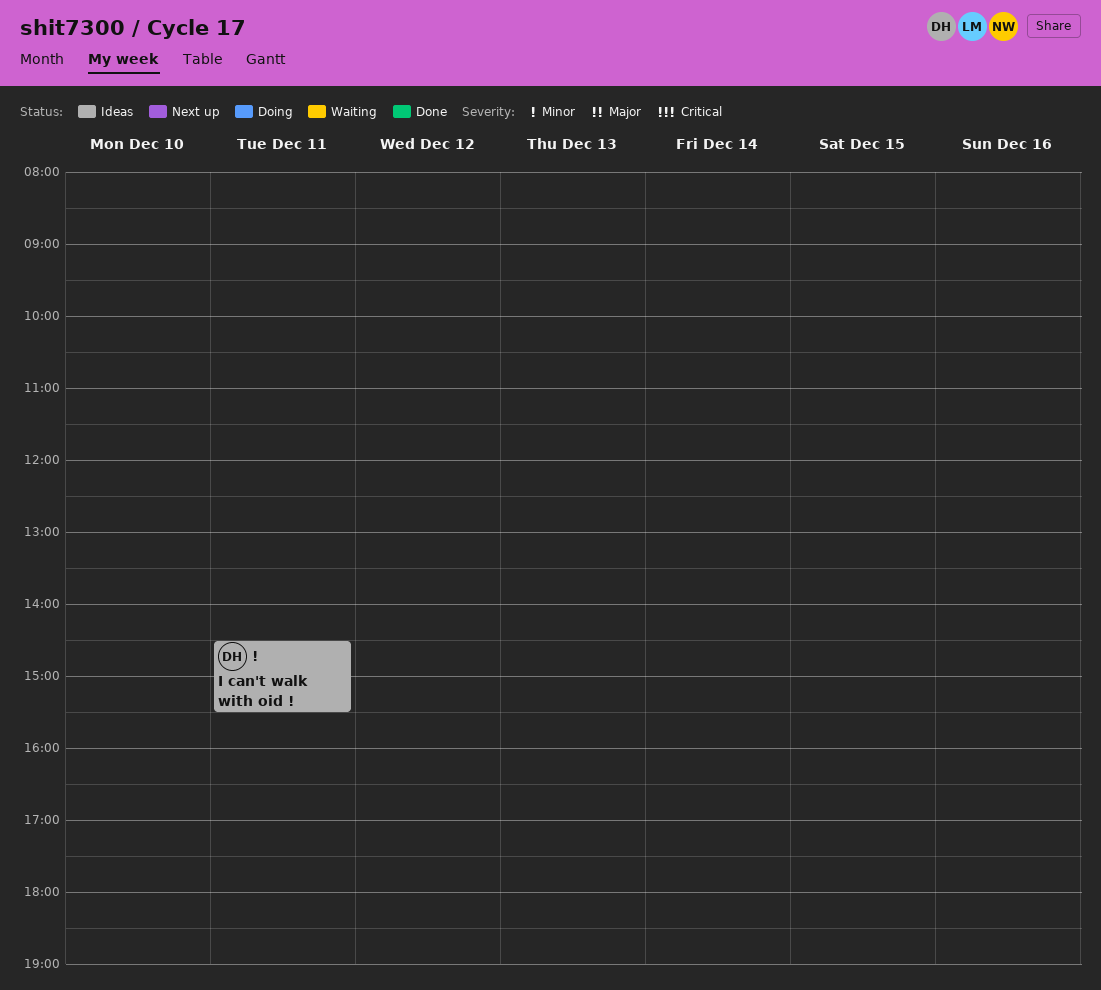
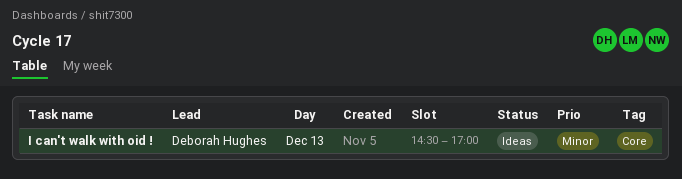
I can't walk with oid !, day: Dec 11 -> Dec 13
I can't walk with oid !, ends: 15:30 -> 17:00

